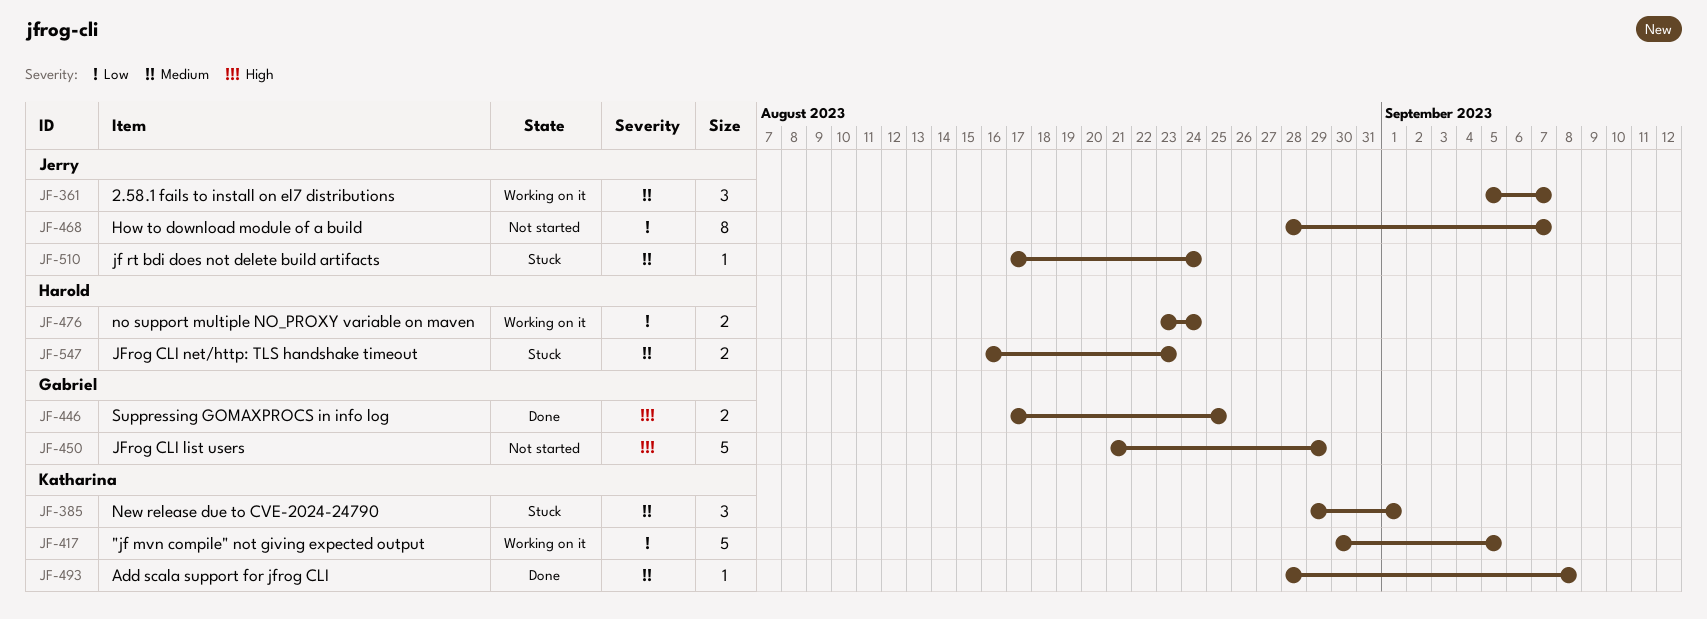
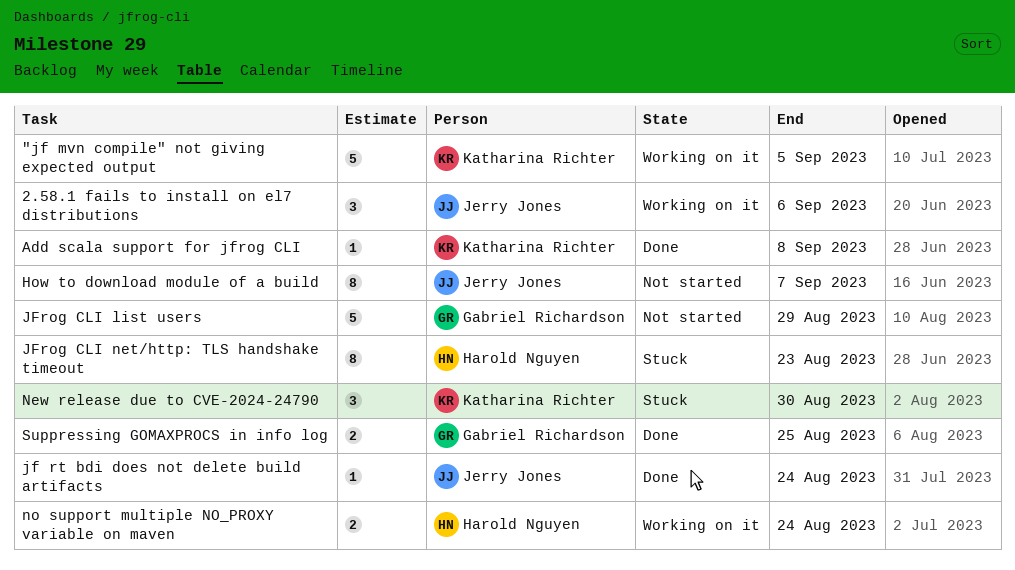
2.58.1 fails to install on el7 distributions, due: Sep 7 -> Sep 6
jf rt bdi does not delete build artifacts, status: Stuck -> Done
JFrog CLI net/http: TLS handshake timeout, estimate: 2 -> 8
New release due to CVE-2024-24790, due: Sep 1 -> Aug 30

